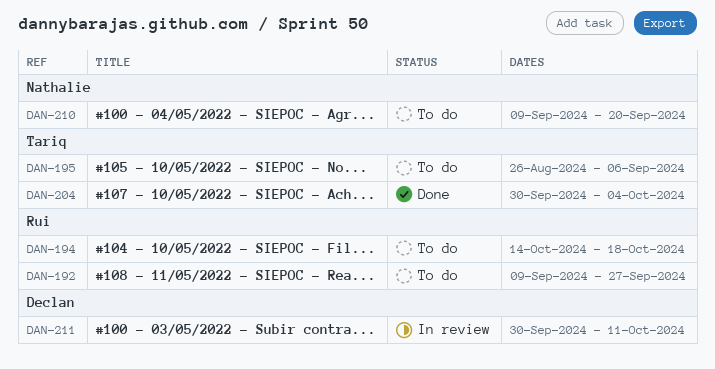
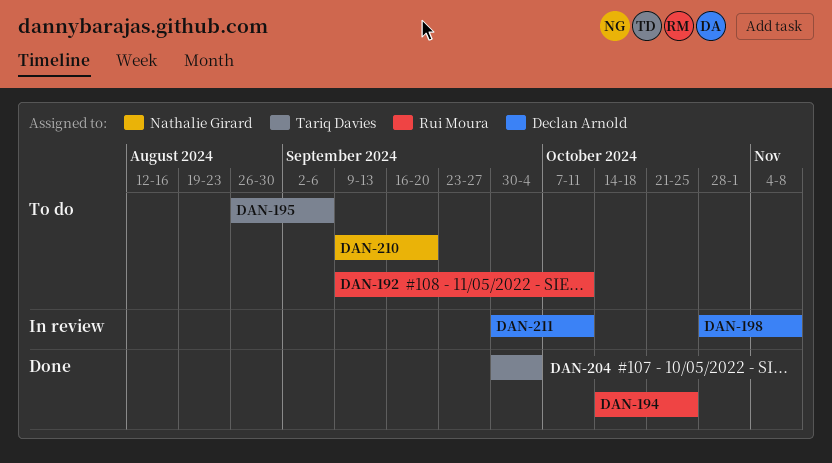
DAN-192, due: Sep 27 -> Oct 11
DAN-194, status: To do -> Done
DAN-194, due: Oct 18 -> Oct 25
DAN-198: none -> present

